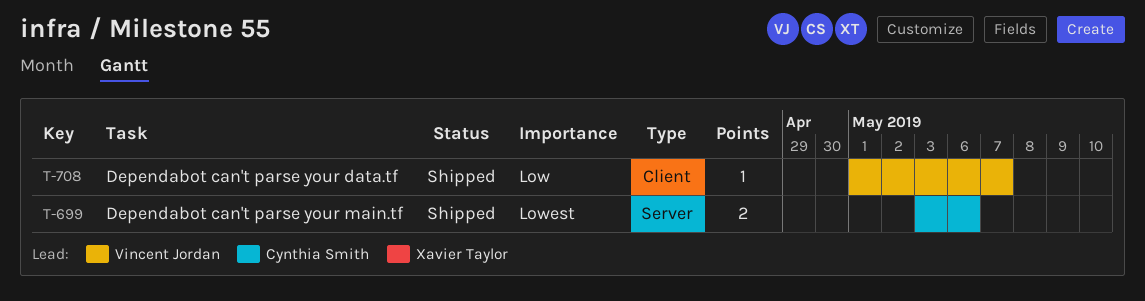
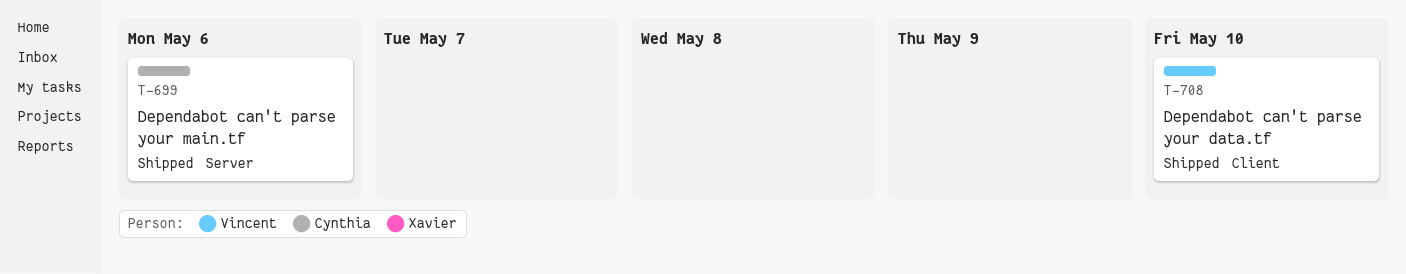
T-708, due: May 7 -> May 10

